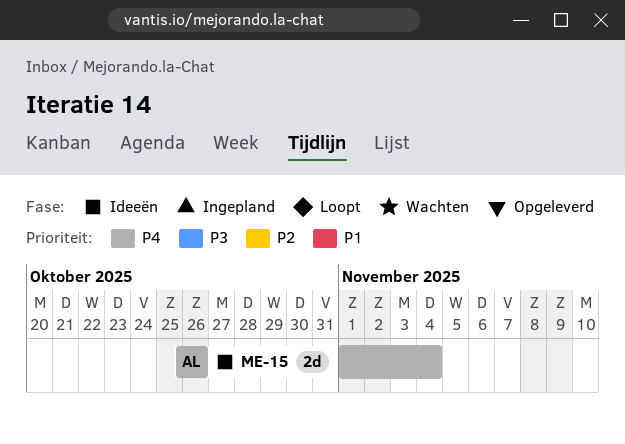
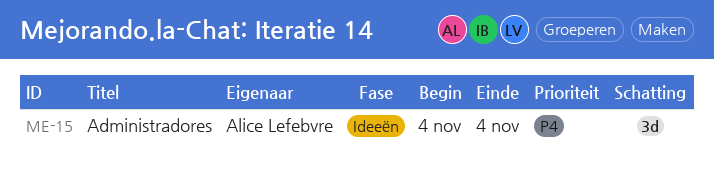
ME-15, estimate: 2d -> 3d
ME-15, start: Nov 1 -> Nov 4

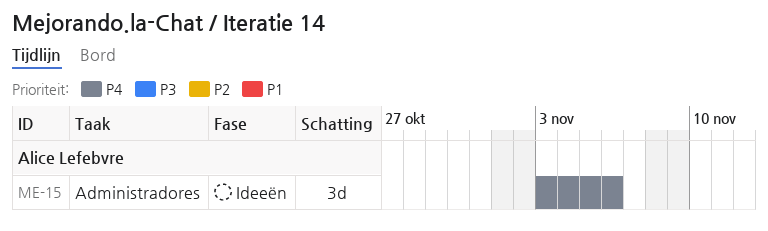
ME-15, start: Nov 4 -> Nov 3
ME-15, due: Nov 4 -> Nov 6

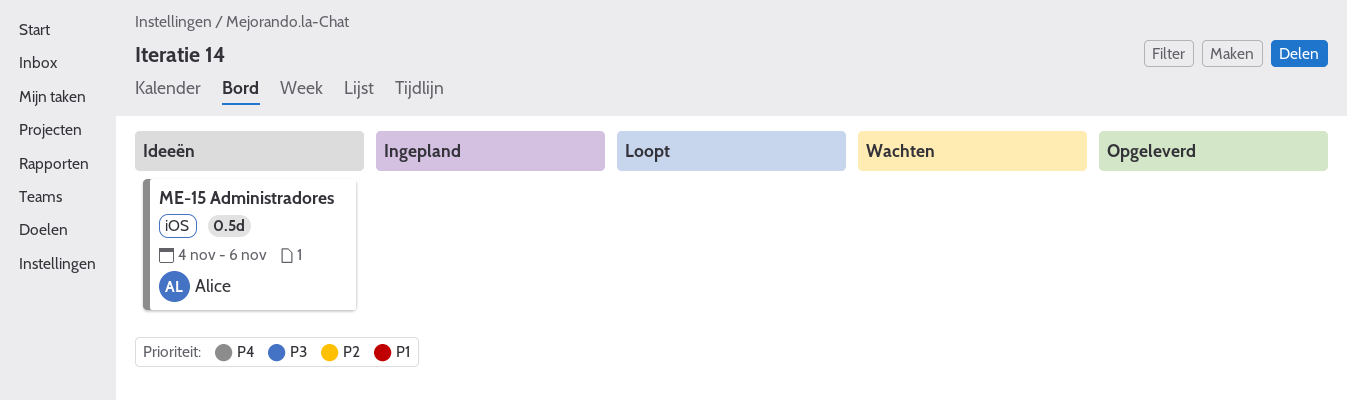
ME-15, estimate: 3d -> 0.5d
ME-15, start: Nov 3 -> Nov 4

